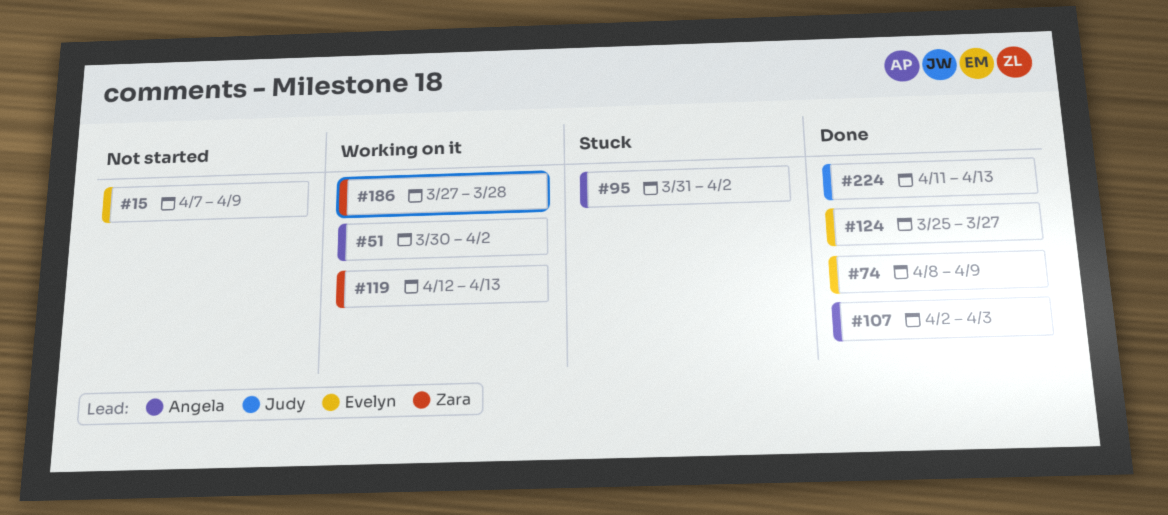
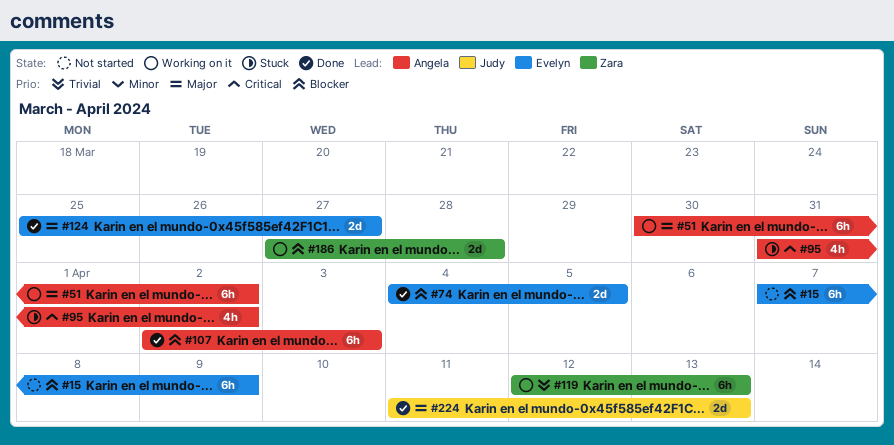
#74, start: Apr 8 -> Apr 4
#74, due: Apr 9 -> Apr 5

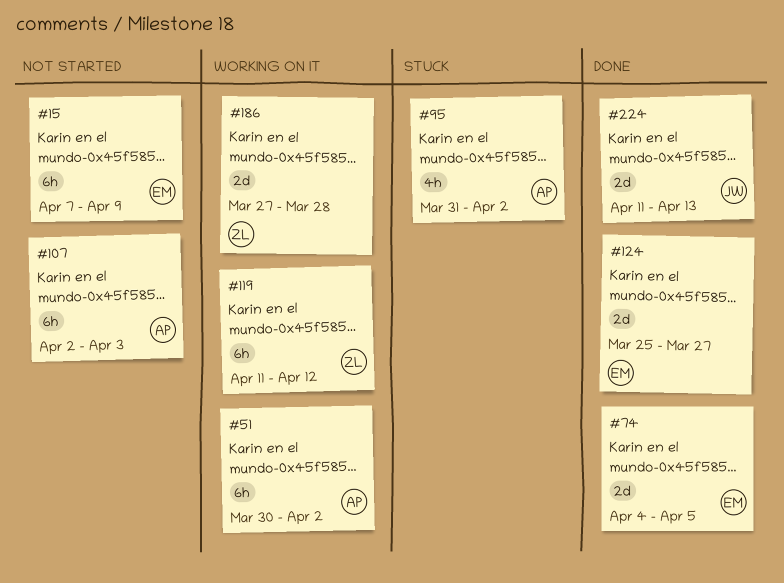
#107, status: Done -> Not started
#119, start: Apr 12 -> Apr 11
#119, due: Apr 13 -> Apr 12

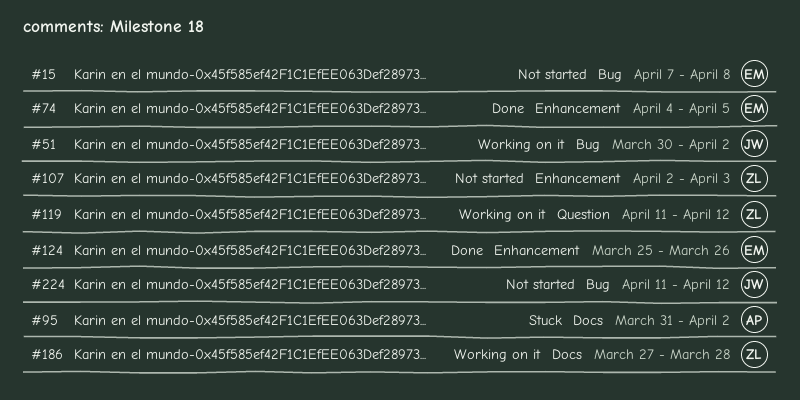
#15, due: Apr 9 -> Apr 8
#51, owner: AP -> JW
#107, owner: AP -> ZL
#124, due: Mar 27 -> Mar 26
#224, status: Done -> Not started
#224, due: Apr 13 -> Apr 12

